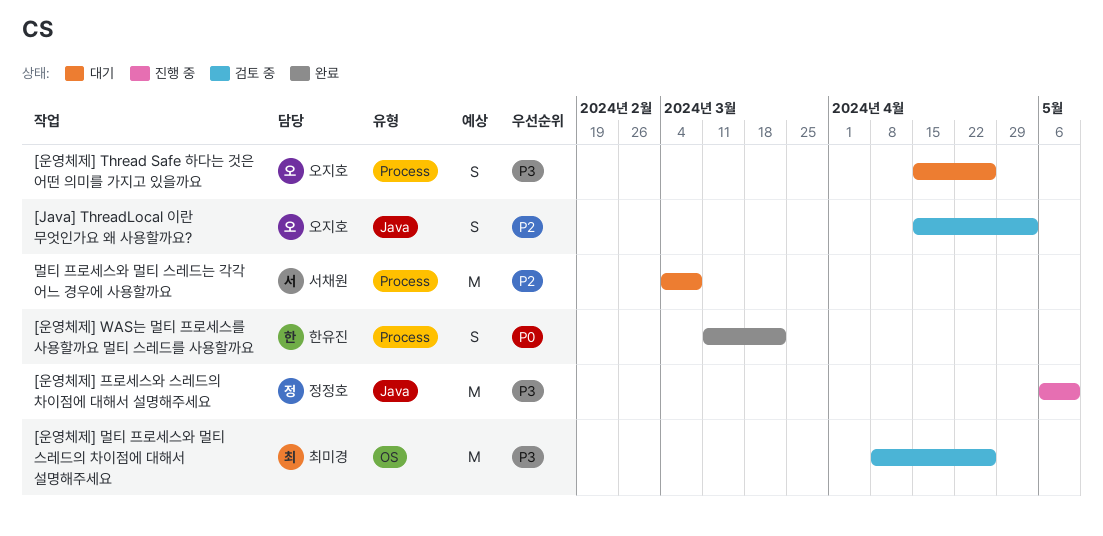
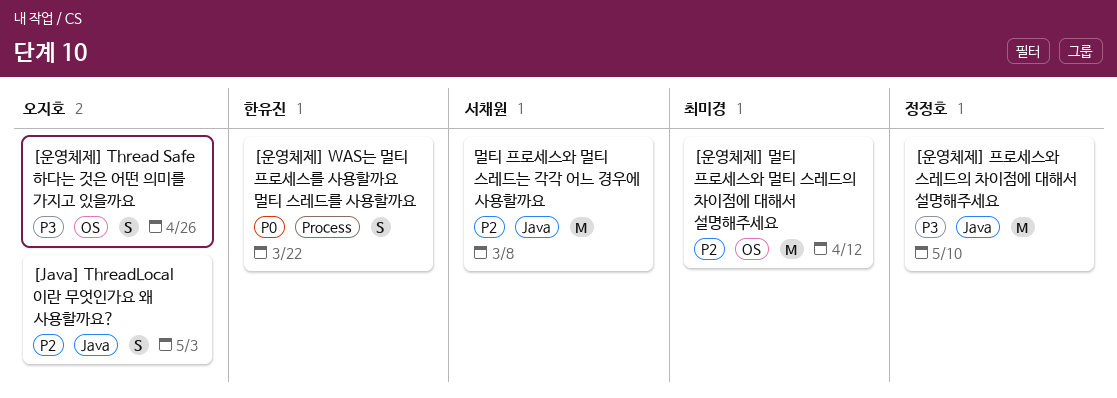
[운영체제] Thread Safe 하다는 것은 어떤 의미를 가지고 있을까요, label: Process -> OS
[운영체제] 멀티 프로세스와 멀티 스레드의 차이점에 대해서 설명해주세요, priority: P3 -> P2
[운영체제] 멀티 프로세스와 멀티 스레드의 차이점에 대해서 설명해주세요, due: Apr 26 -> Apr 12
멀티 프로세스와 멀티 스레드는 각각 어느 경우에 사용할까요, label: Process -> Java

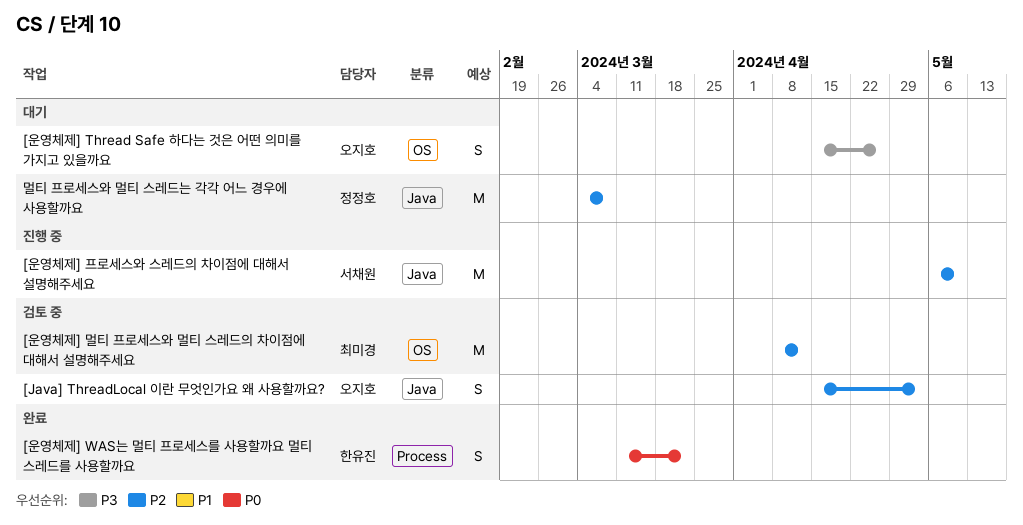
[운영체제] 프로세스와 스레드의 차이점에 대해서 설명해주세요, owner: 정정호 -> 서채원
[운영체제] 프로세스와 스레드의 차이점에 대해서 설명해주세요, priority: P3 -> P2
멀티 프로세스와 멀티 스레드는 각각 어느 경우에 사용할까요, owner: 서채원 -> 정정호

